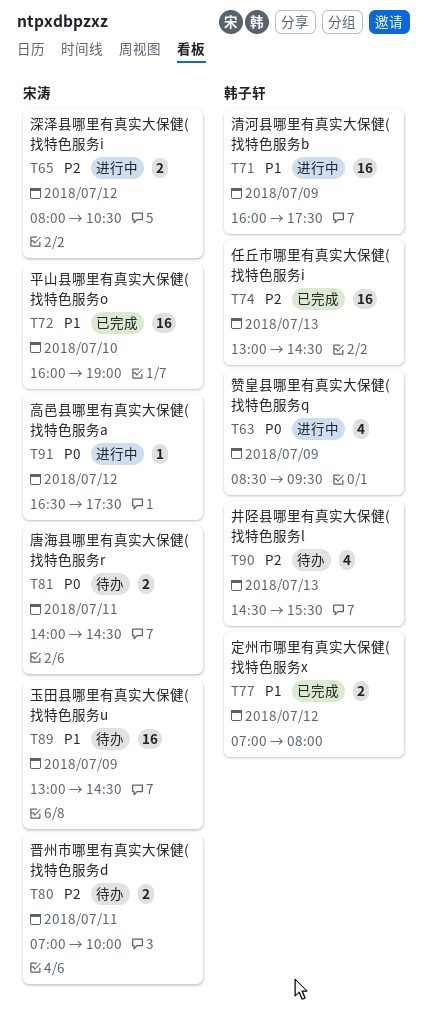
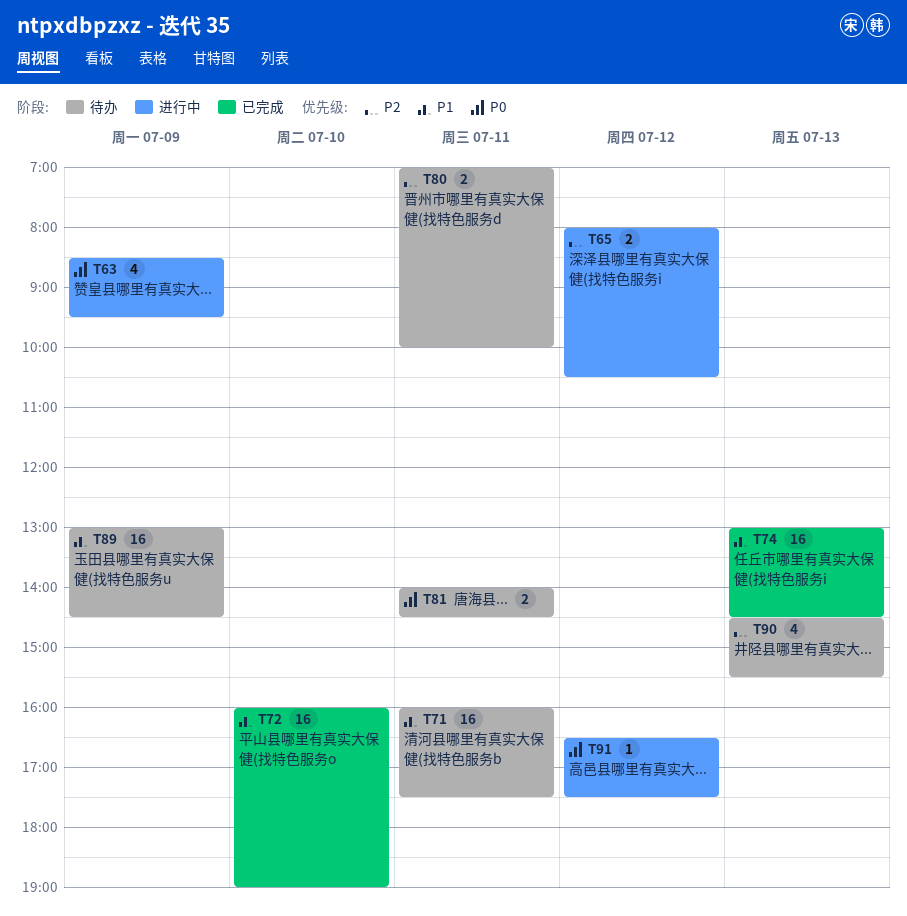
T71, status: 进行中 -> 待办
T71, day: Jul 9 -> Jul 11
T74, priority: P2 -> P1
T77: present -> none

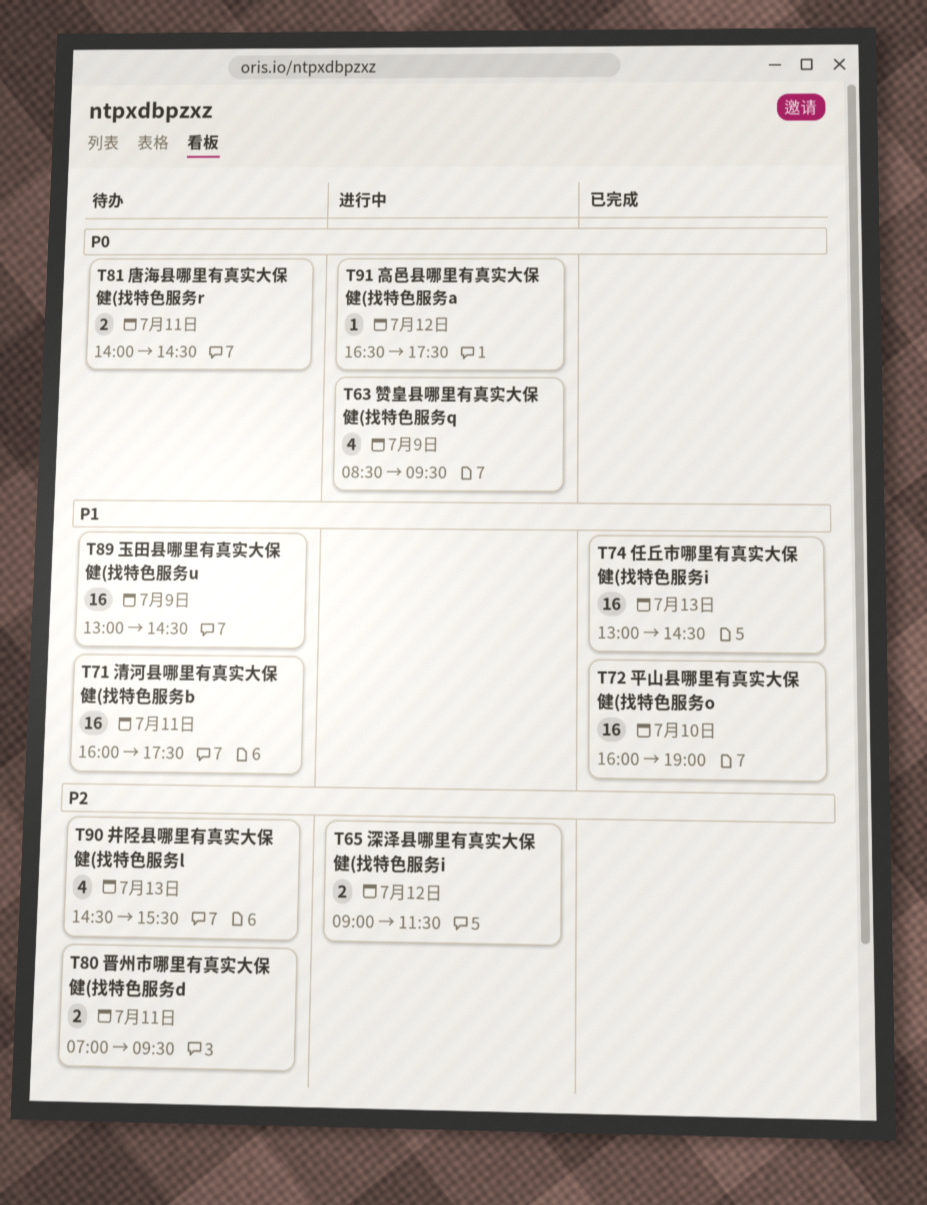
T65, begins: 08:00 -> 09:00
T65, ends: 10:30 -> 11:30
T80, ends: 10:00 -> 09:30

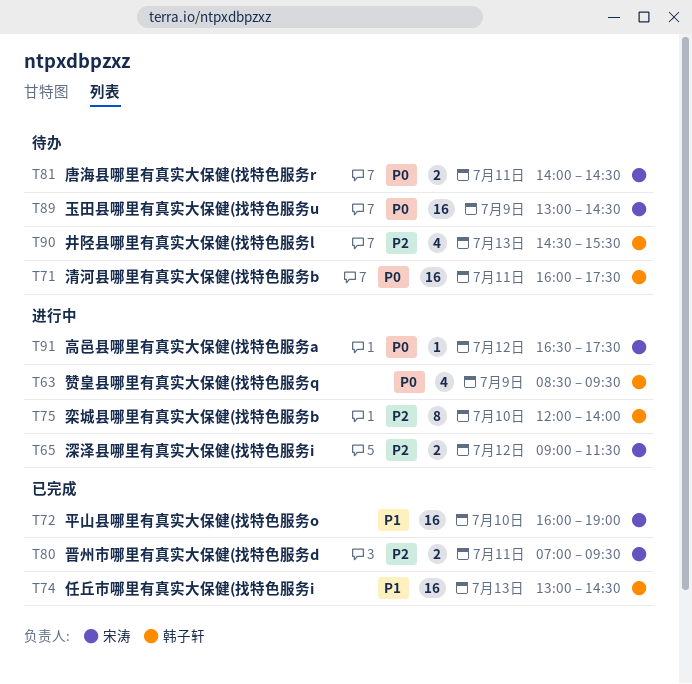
T71, priority: P1 -> P0
T75: none -> present
T80, status: 待办 -> 已完成
T89, priority: P1 -> P0

